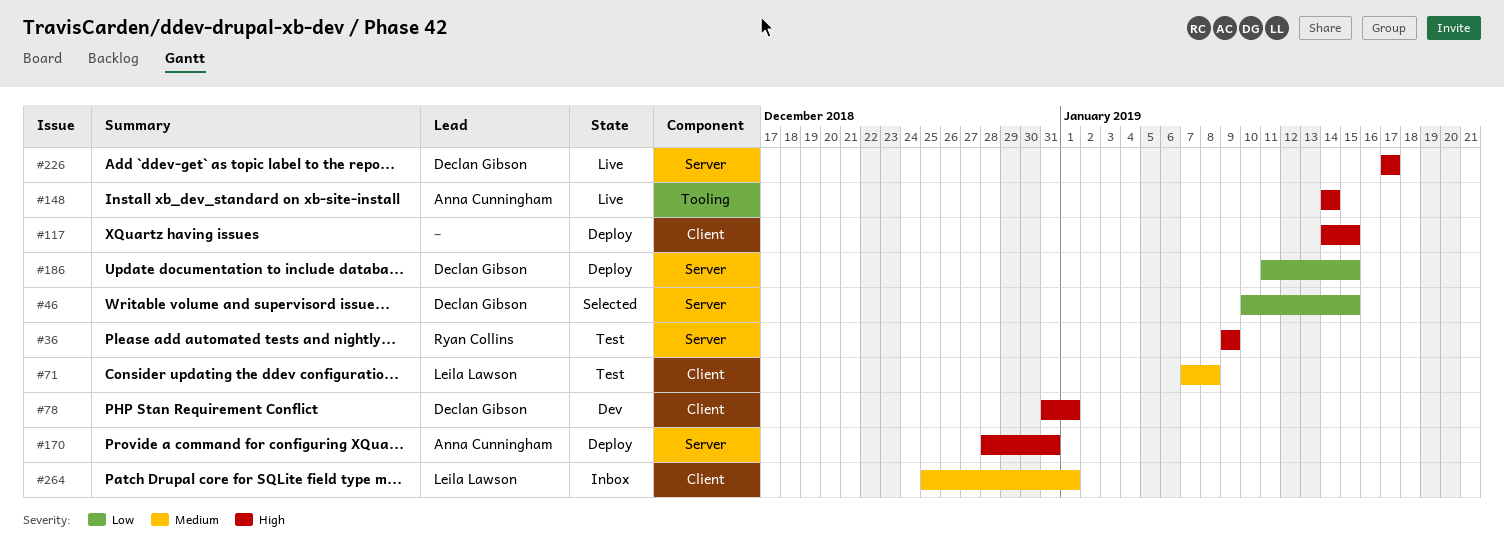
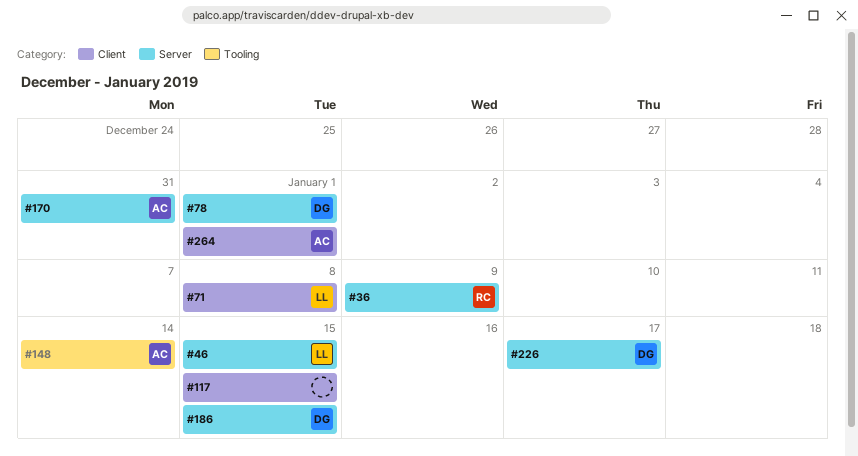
#46, owner: Declan Gibson -> Leila Lawson
#78, label: Client -> Server
#264, owner: Leila Lawson -> Anna Cunningham

